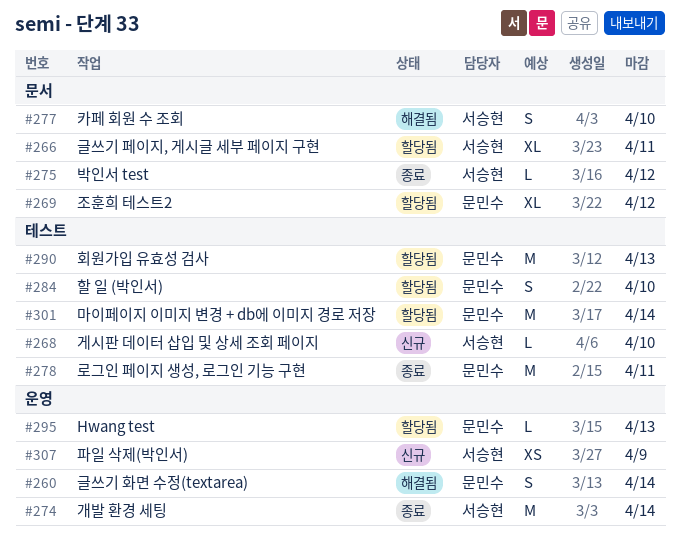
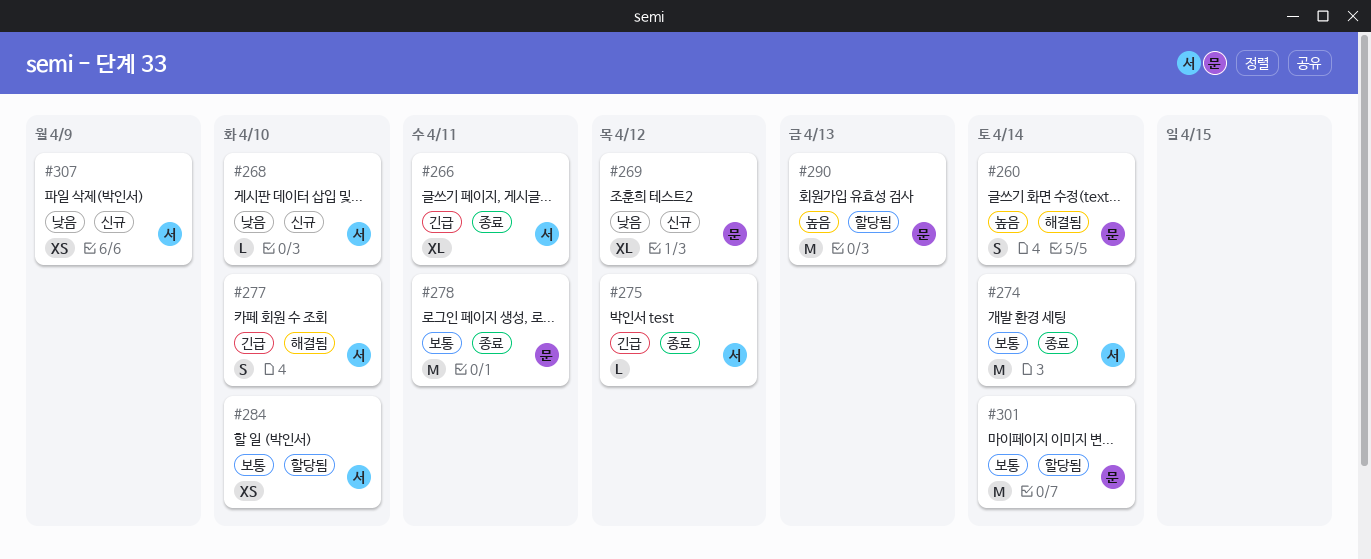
#266, status: 할당됨 -> 종료
#269, status: 할당됨 -> 신규
#284, owner: 문민수 -> 서승현
#284, estimate: S -> XS
#295: present -> none

